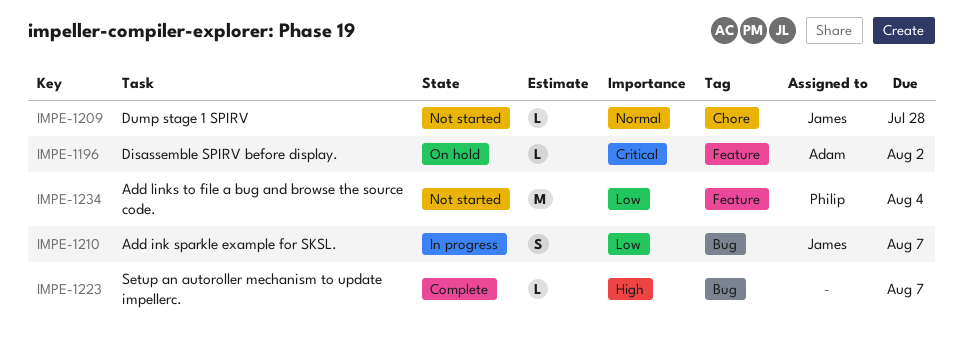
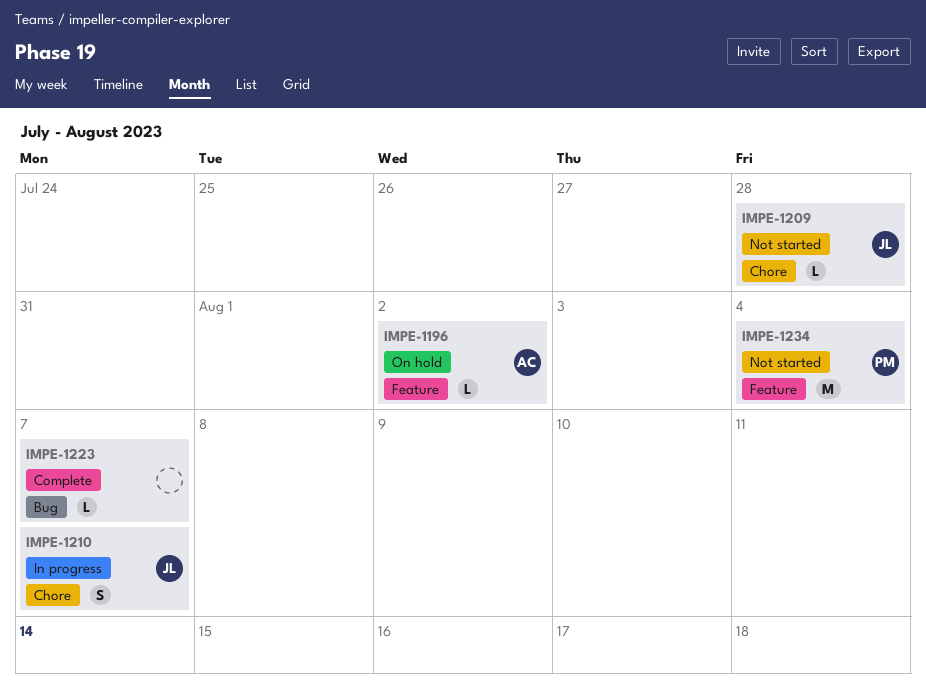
IMPE-1210, label: Bug -> Chore

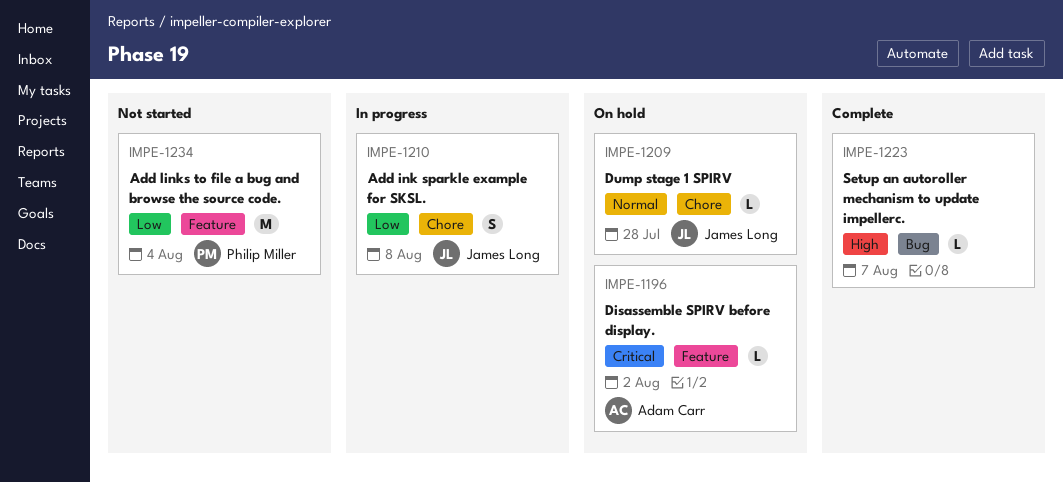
IMPE-1209, status: Not started -> On hold
IMPE-1210, due: Aug 7 -> Aug 8

